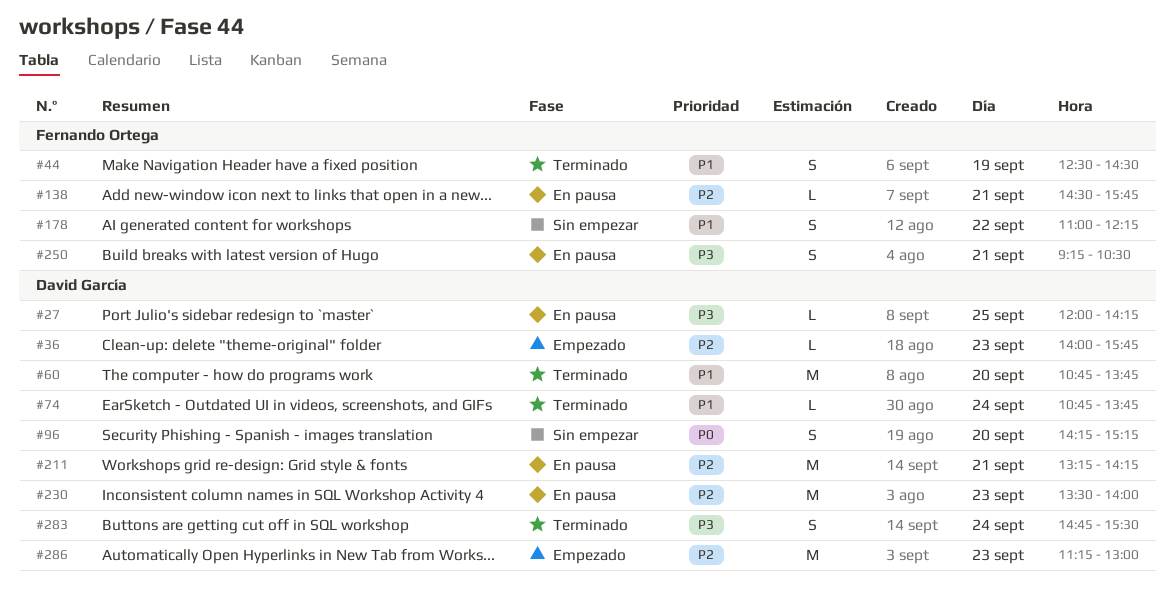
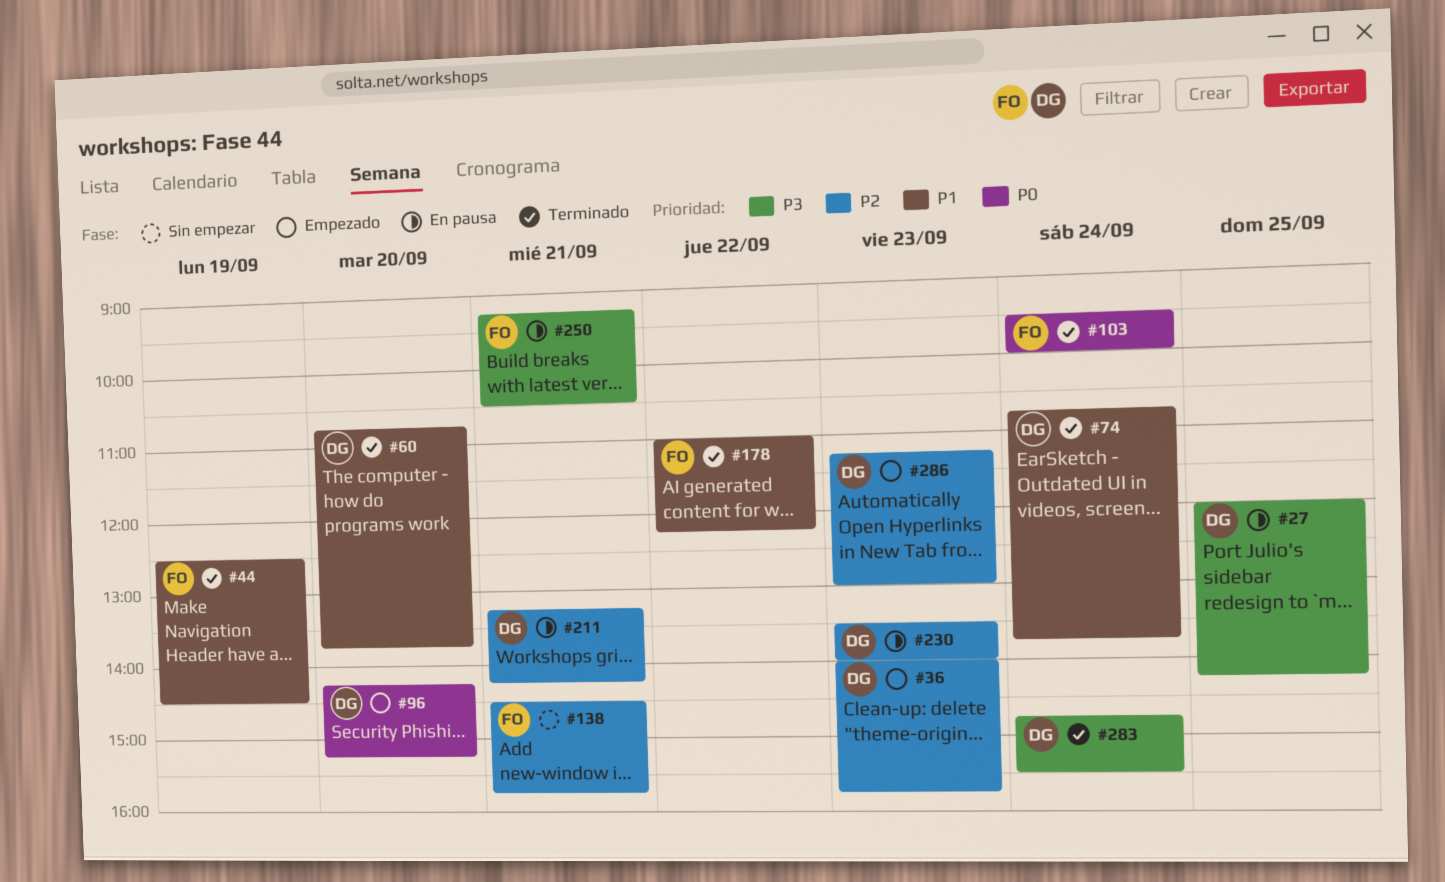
#96, status: Sin empezar -> Empezado
#103: none -> present
#138, status: En pausa -> Sin empezar
#178, status: Sin empezar -> Terminado

